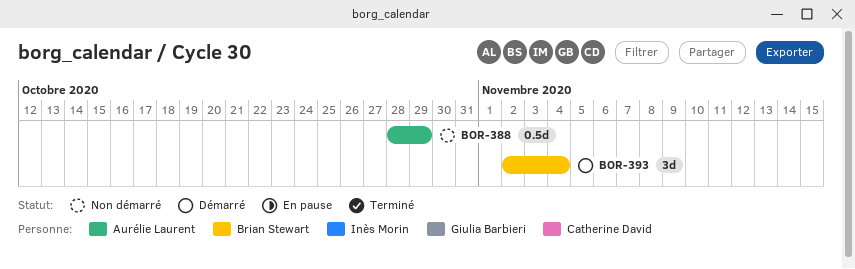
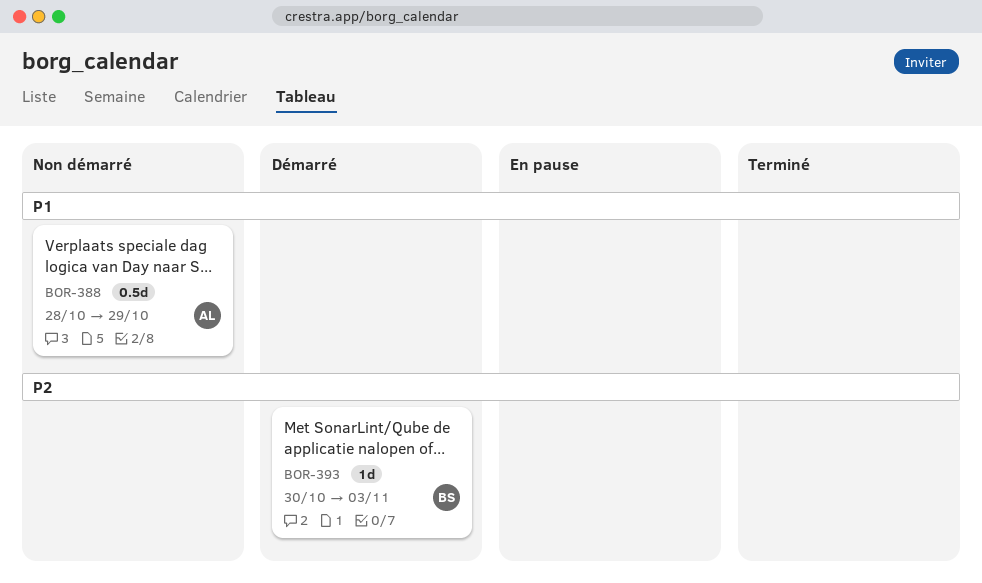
BOR-393, estimate: 3d -> 1d
BOR-393, start: Nov 2 -> Oct 30
BOR-393, due: Nov 4 -> Nov 3

